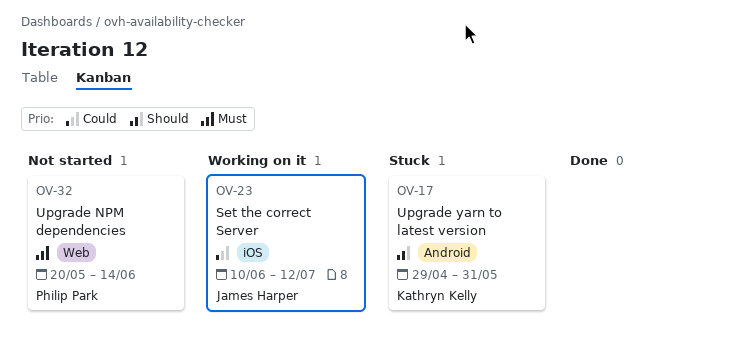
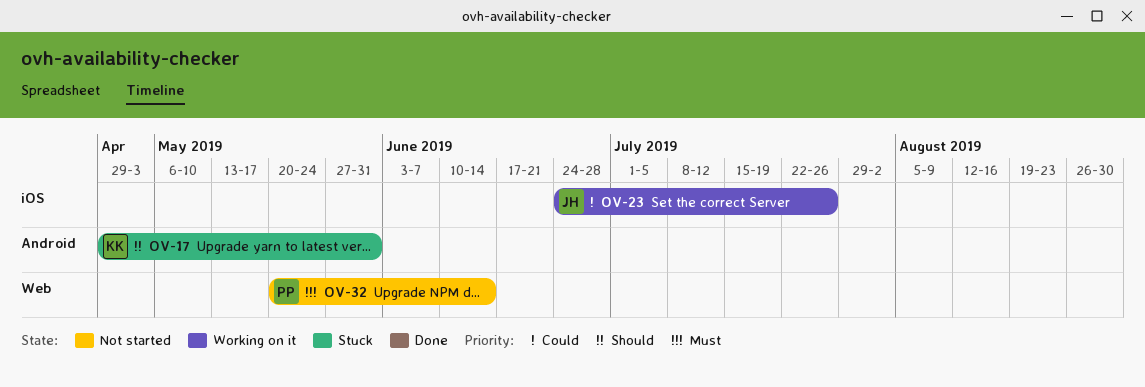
OV-23, start: Jun 10 -> Jun 24
OV-23, due: Jul 12 -> Jul 26

